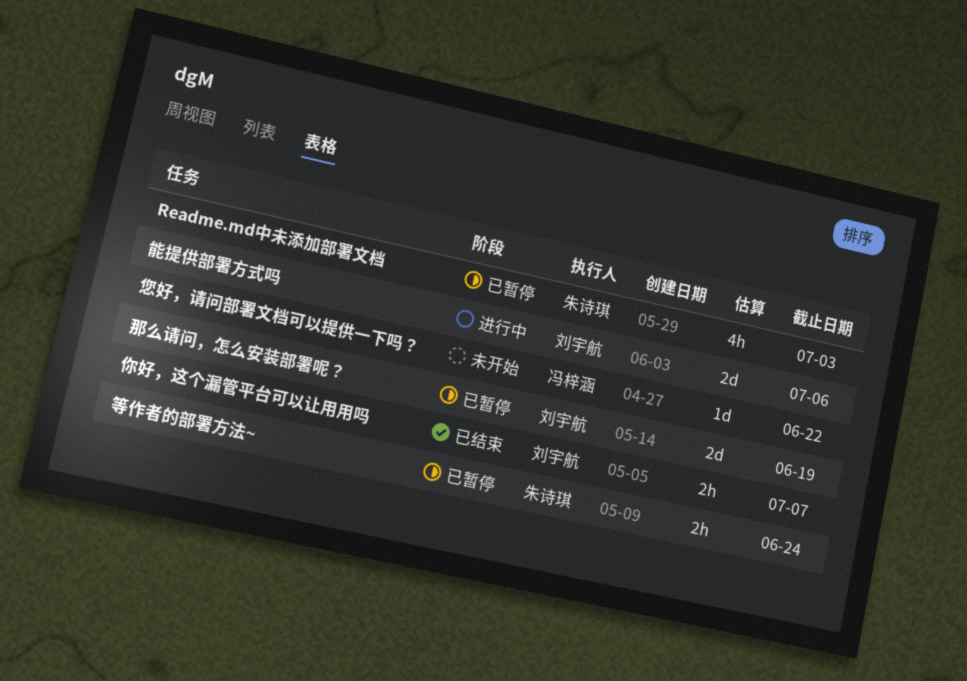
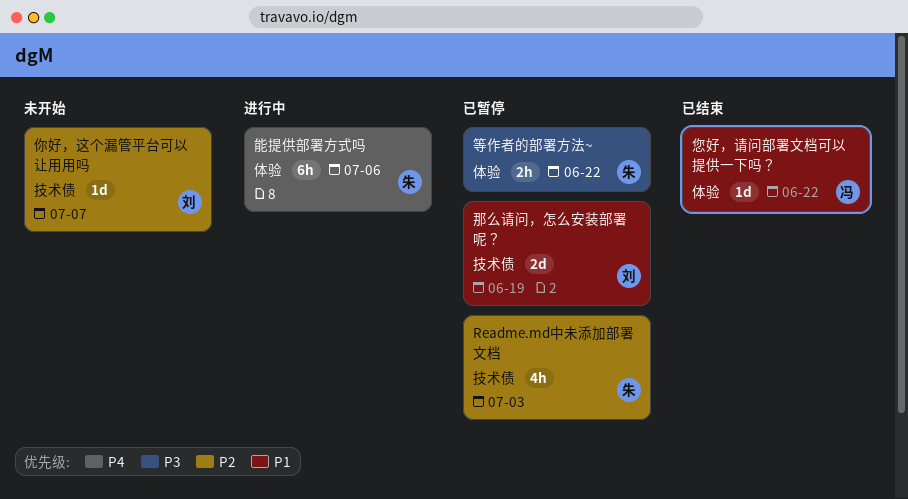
你好，这个漏管平台可以让用用吗, status: 已结束 -> 未开始
你好，这个漏管平台可以让用用吗, estimate: 2h -> 1d
您好，请问部署文档可以提供一下吗？, status: 未开始 -> 已结束
等作者的部署方法~, due: Jun 24 -> Jun 22
能提供部署方式吗, owner: 刘宇航 -> 朱诗琪
能提供部署方式吗, estimate: 2d -> 6h

